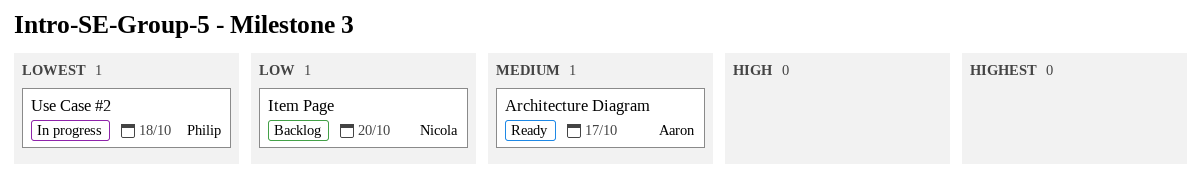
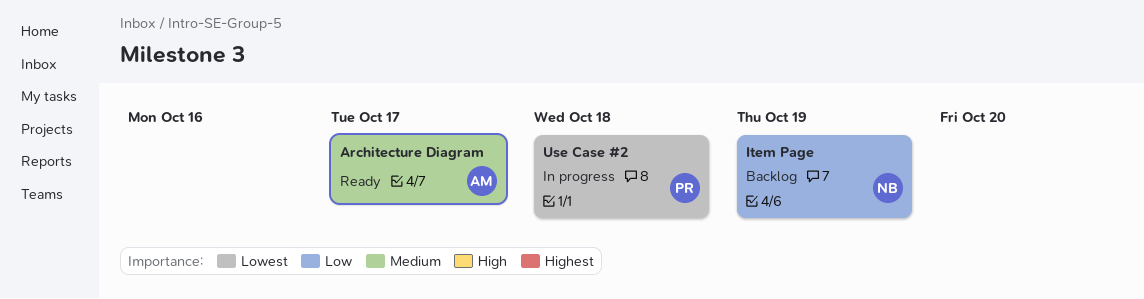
Item Page, due: Oct 20 -> Oct 19

